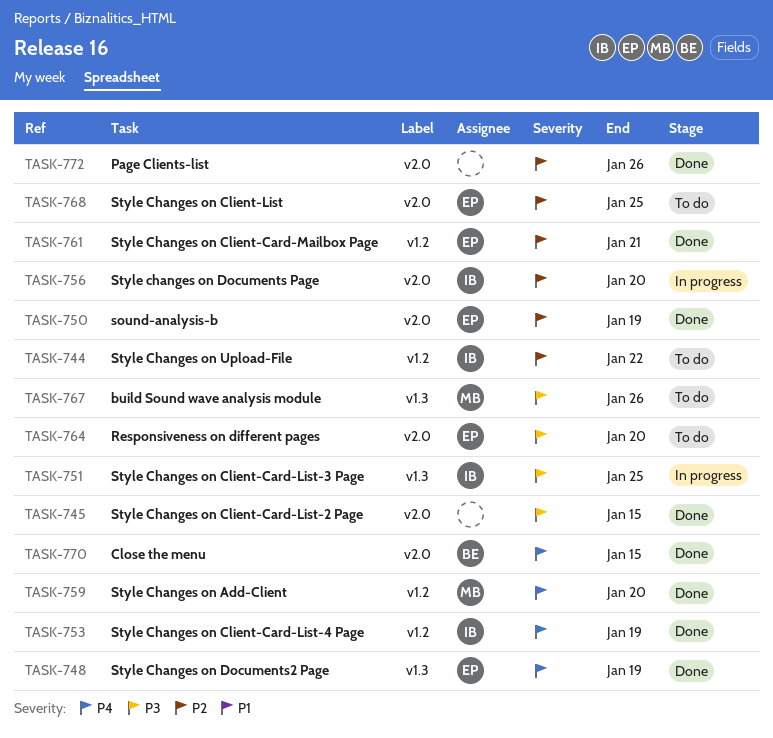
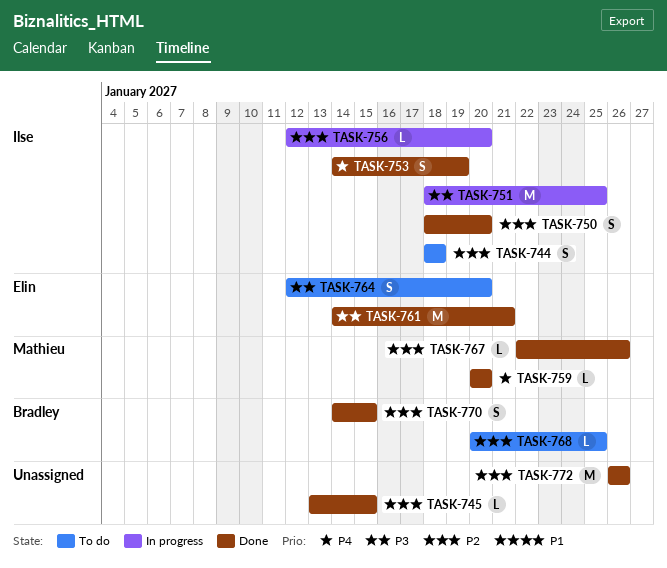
TASK-744, due: Jan 22 -> Jan 18
TASK-745, priority: P3 -> P2
TASK-748: present -> none
TASK-750, owner: Elin -> Ilse
TASK-750, due: Jan 19 -> Jan 20
TASK-761, priority: P2 -> P3
TASK-767, status: To do -> Done
TASK-767, priority: P3 -> P2
TASK-768, owner: Elin -> Bradley
TASK-770, priority: P4 -> P2

